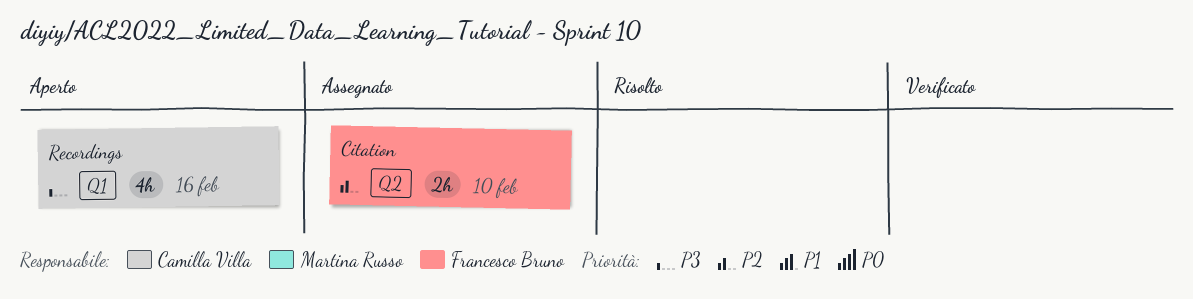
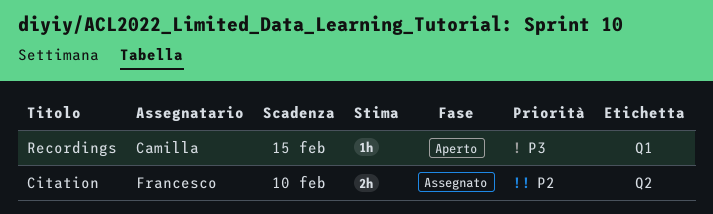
Recordings, estimate: 4h -> 1h
Recordings, due: Feb 16 -> Feb 15

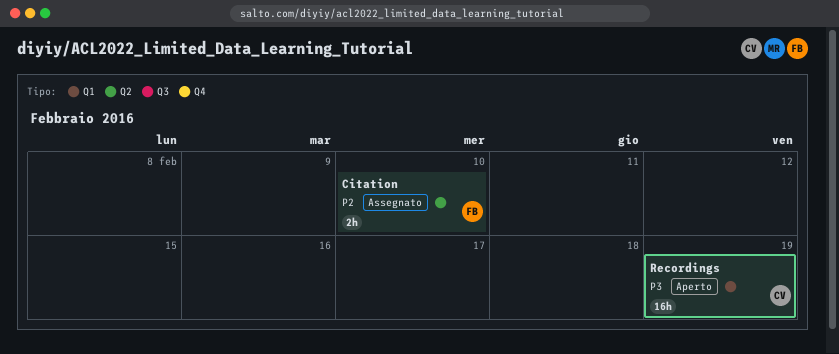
Recordings, estimate: 1h -> 16h
Recordings, due: Feb 15 -> Feb 19

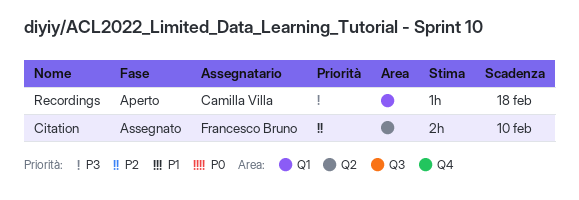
Recordings, estimate: 16h -> 1h
Recordings, due: Feb 19 -> Feb 18

